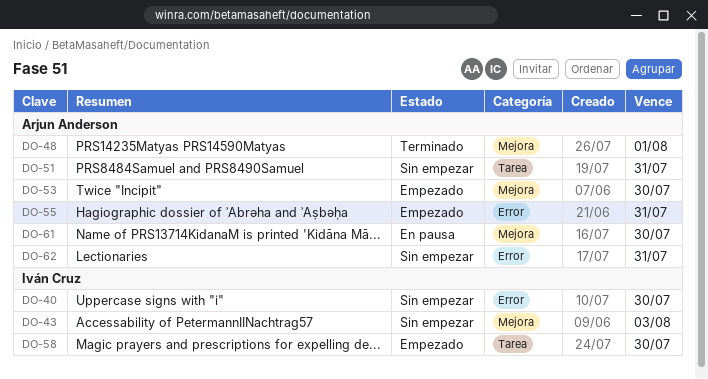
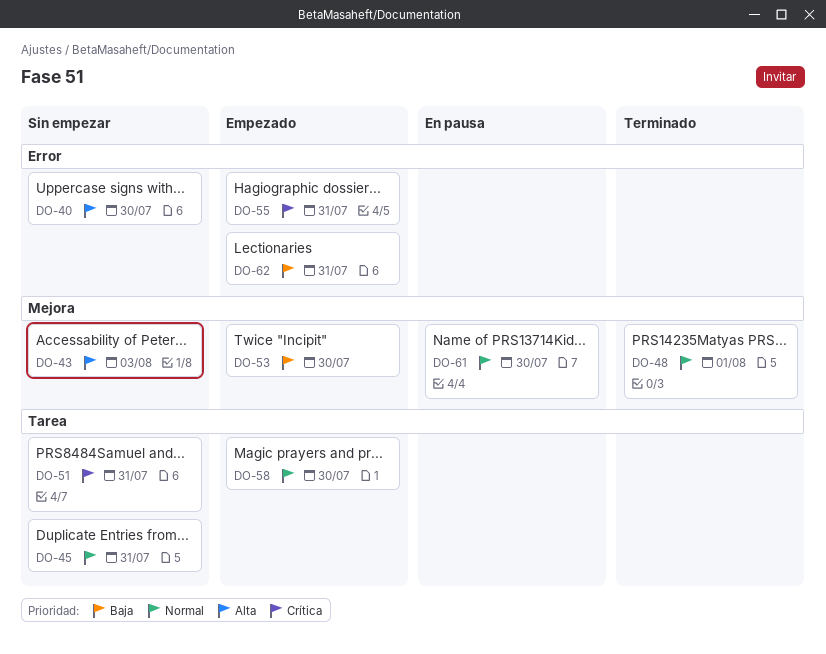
DO-45: none -> present
DO-62, status: Sin empezar -> Empezado

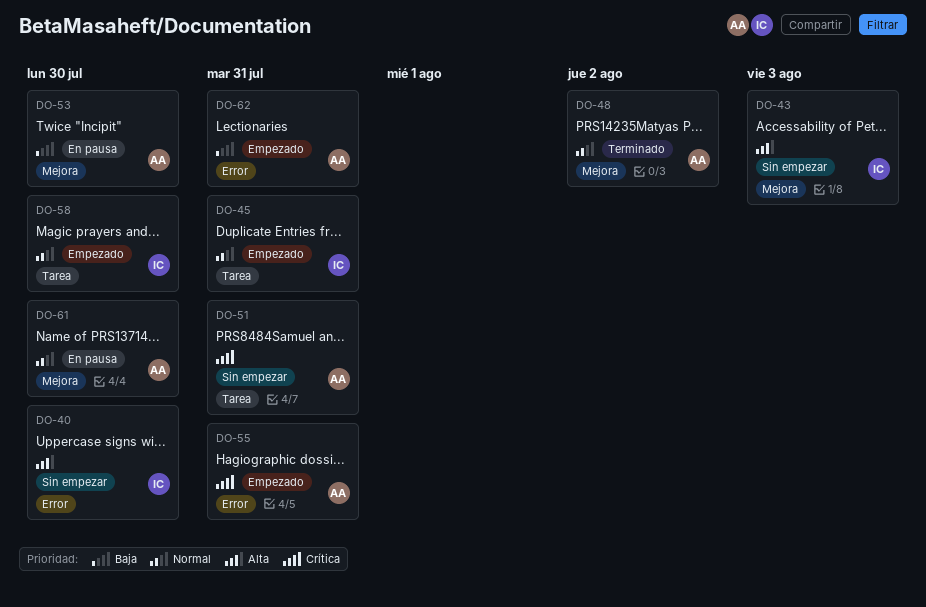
DO-45, status: Sin empezar -> Empezado
DO-48, due: Aug 1 -> Aug 2
DO-53, status: Empezado -> En pausa

